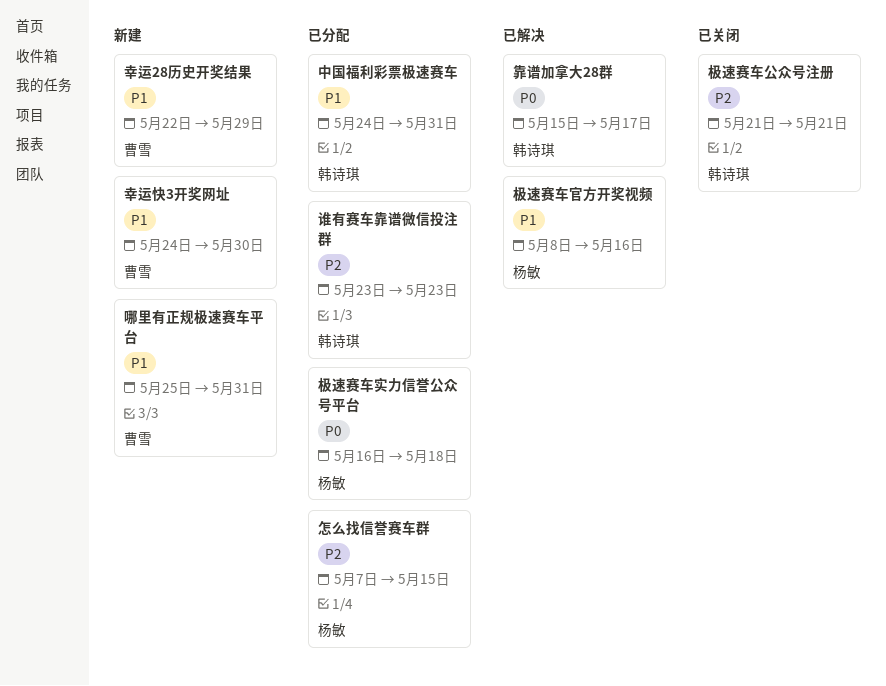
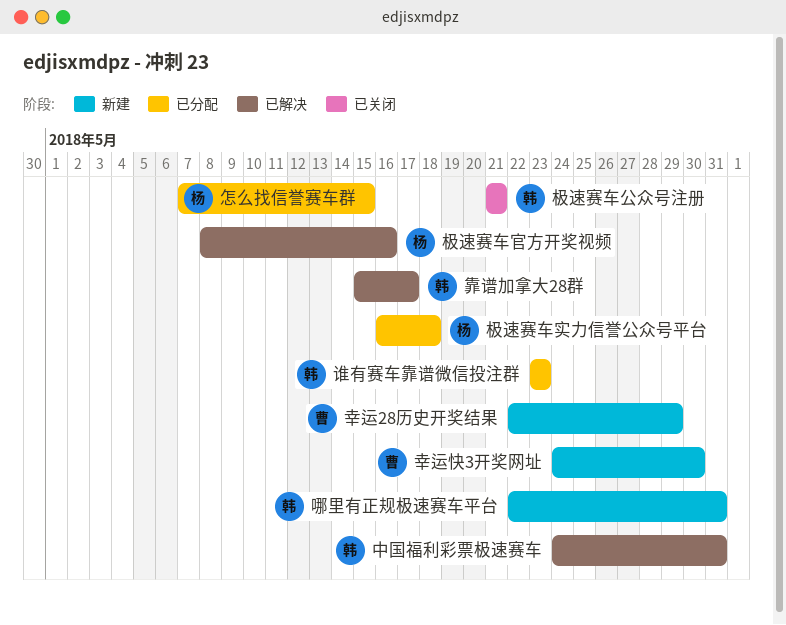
中国福利彩票极速赛车, status: 已分配 -> 已解决
哪里有正规极速赛车平台, owner: 曹雪 -> 韩诗琪
哪里有正规极速赛车平台, start: May 25 -> May 22

